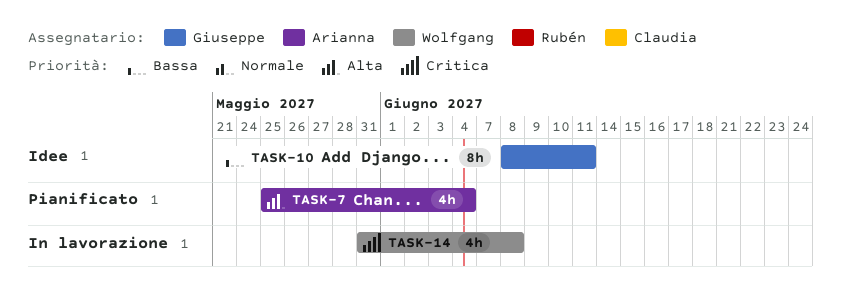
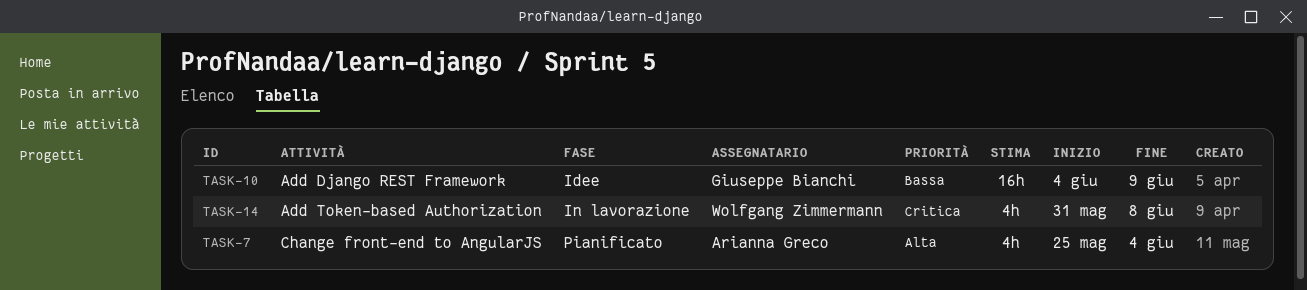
TASK-10, estimate: 8h -> 16h
TASK-10, start: Jun 8 -> Jun 4
TASK-10, due: Jun 11 -> Jun 9

